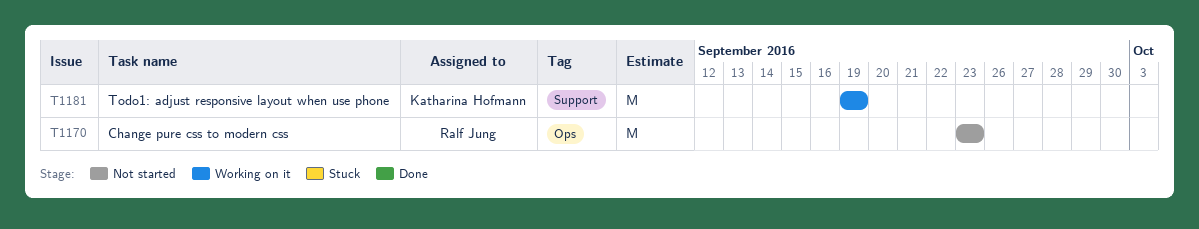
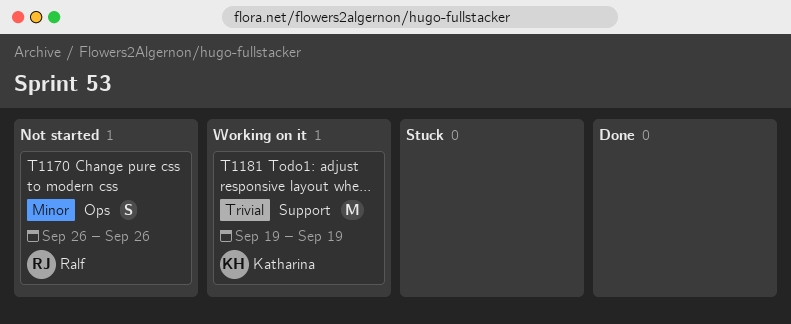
T1170, estimate: M -> S
T1170, start: Sep 23 -> Sep 26
T1170, due: Sep 23 -> Sep 26

